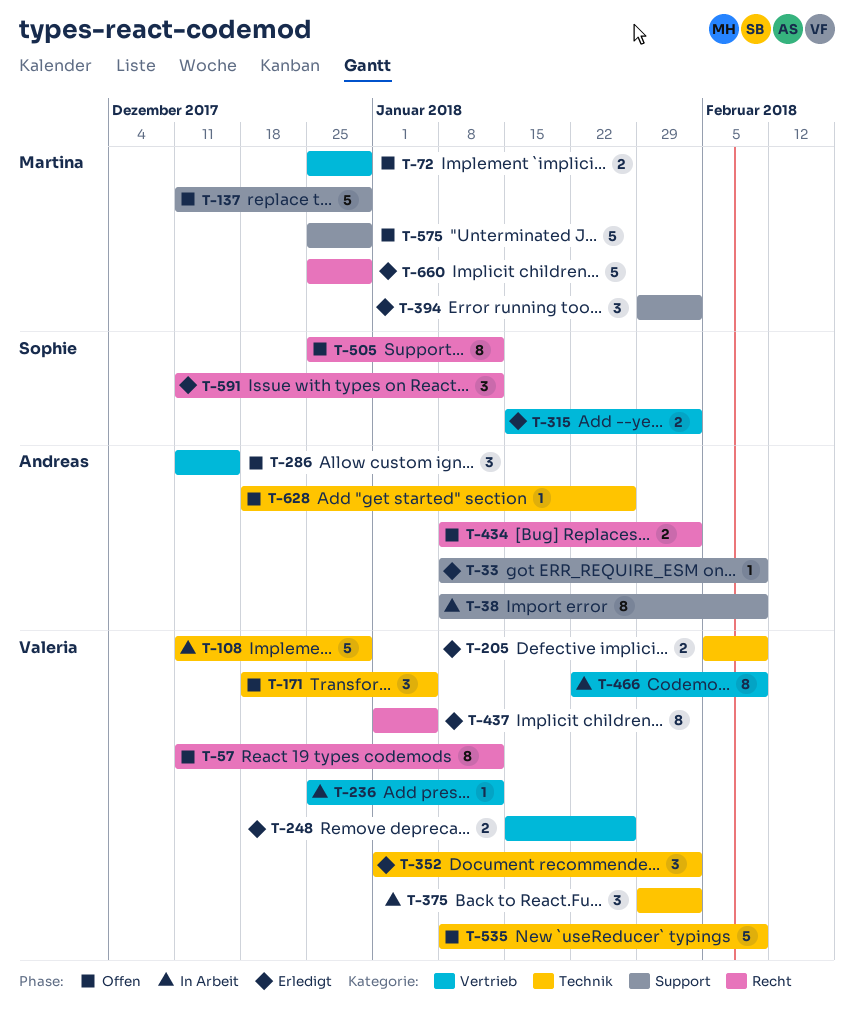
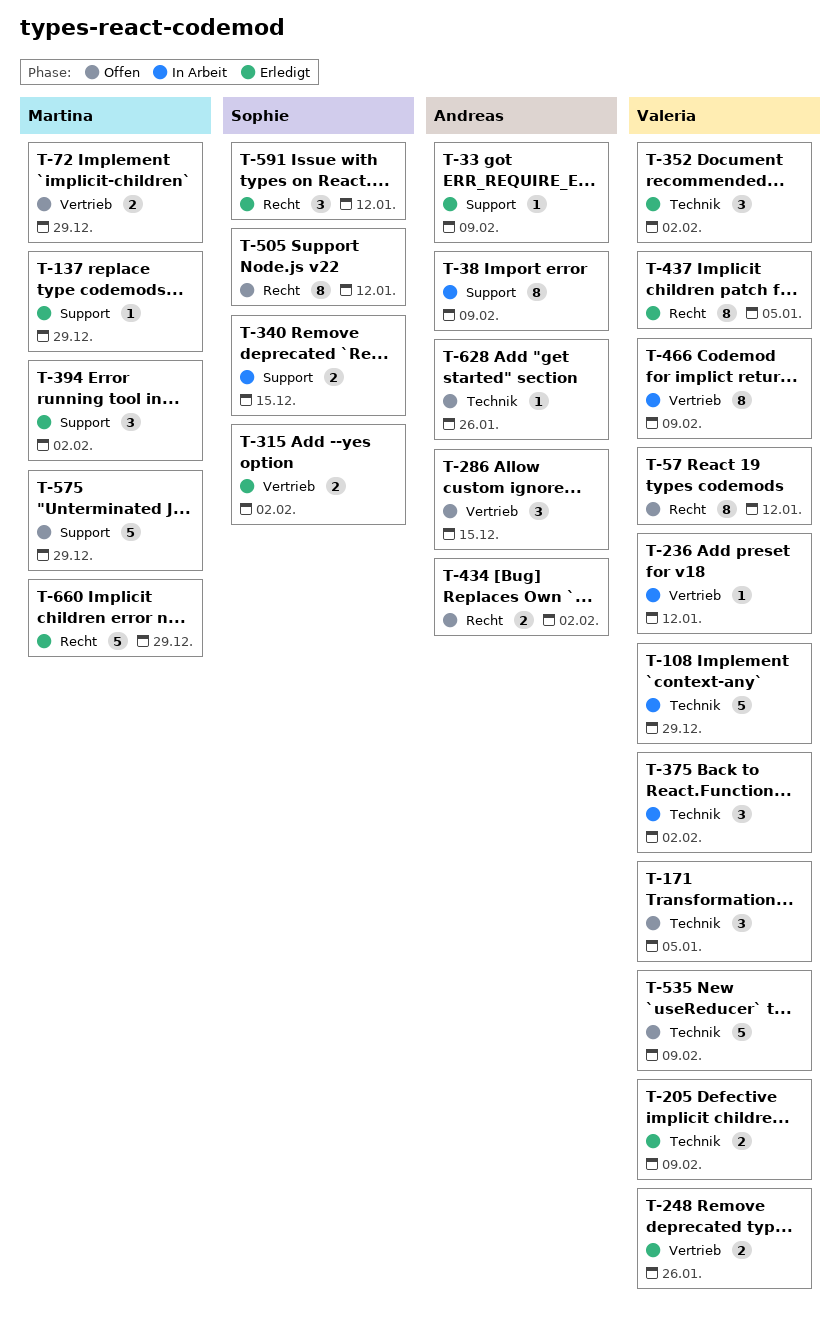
T-137, status: Offen -> Erledigt
T-137, estimate: 5 -> 1
T-340: none -> present

